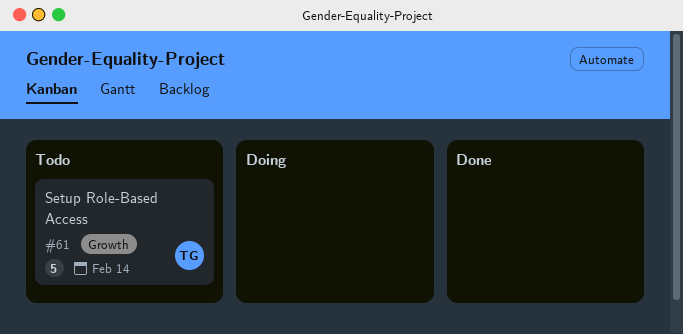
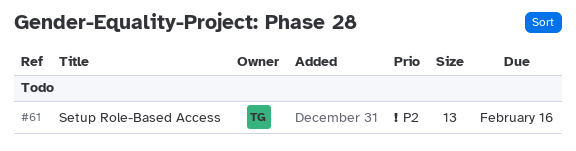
#61, estimate: 5 -> 13
#61, due: Feb 14 -> Feb 16

